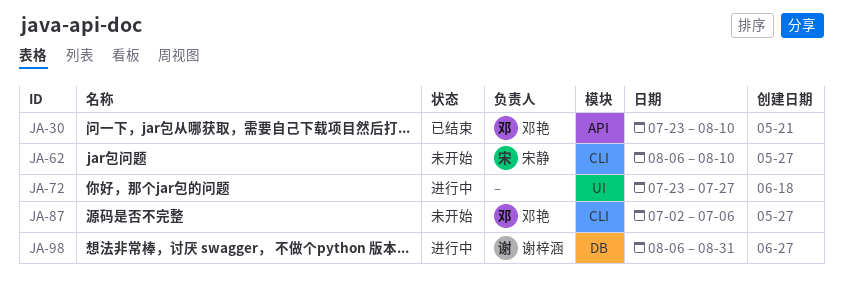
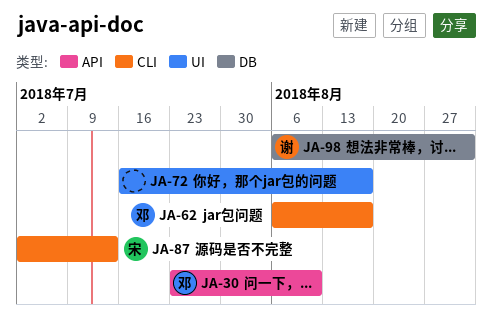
JA-62, owner: 宋静 -> 邓艳
JA-62, due: Aug 10 -> Aug 17
JA-72, start: Jul 23 -> Jul 16
JA-72, due: Jul 27 -> Aug 17
JA-87, owner: 邓艳 -> 宋静
JA-87, due: Jul 6 -> Jul 13

